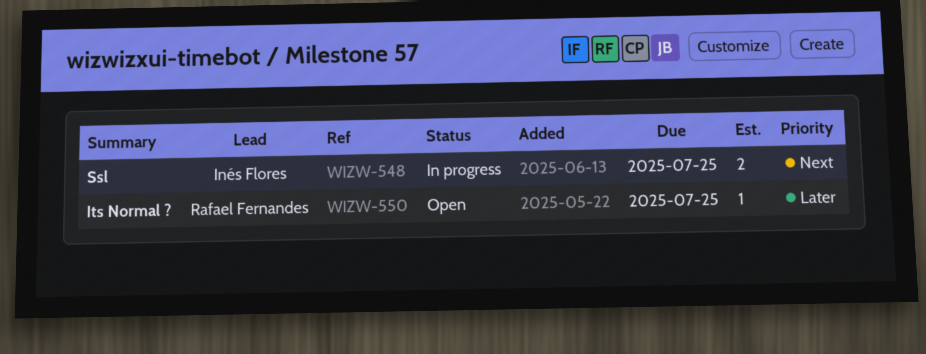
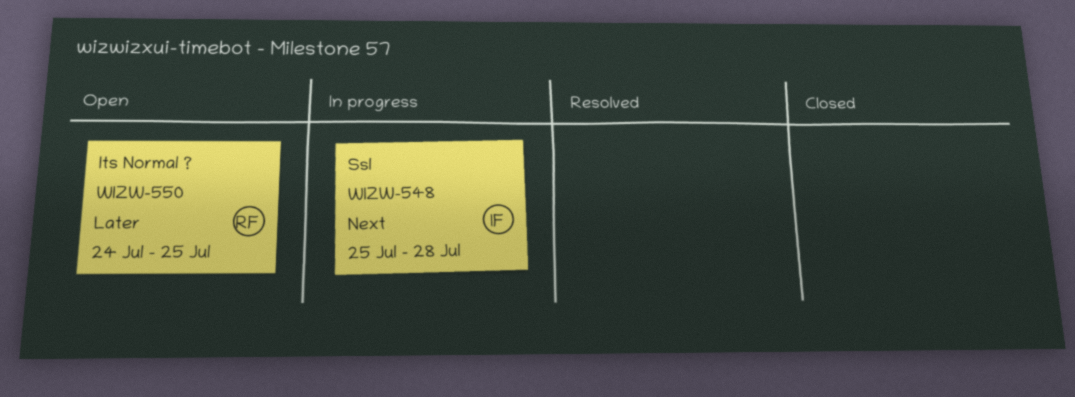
WIZW-548, due: Jul 25 -> Jul 28

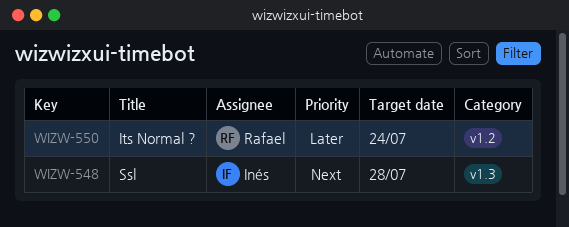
WIZW-550, due: Jul 25 -> Jul 24

